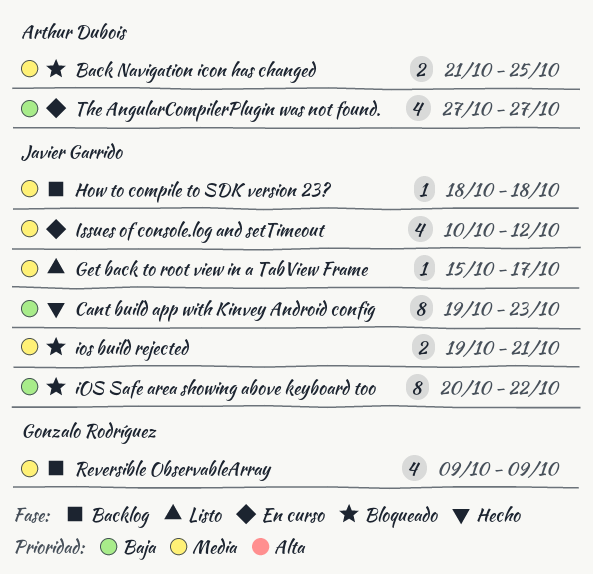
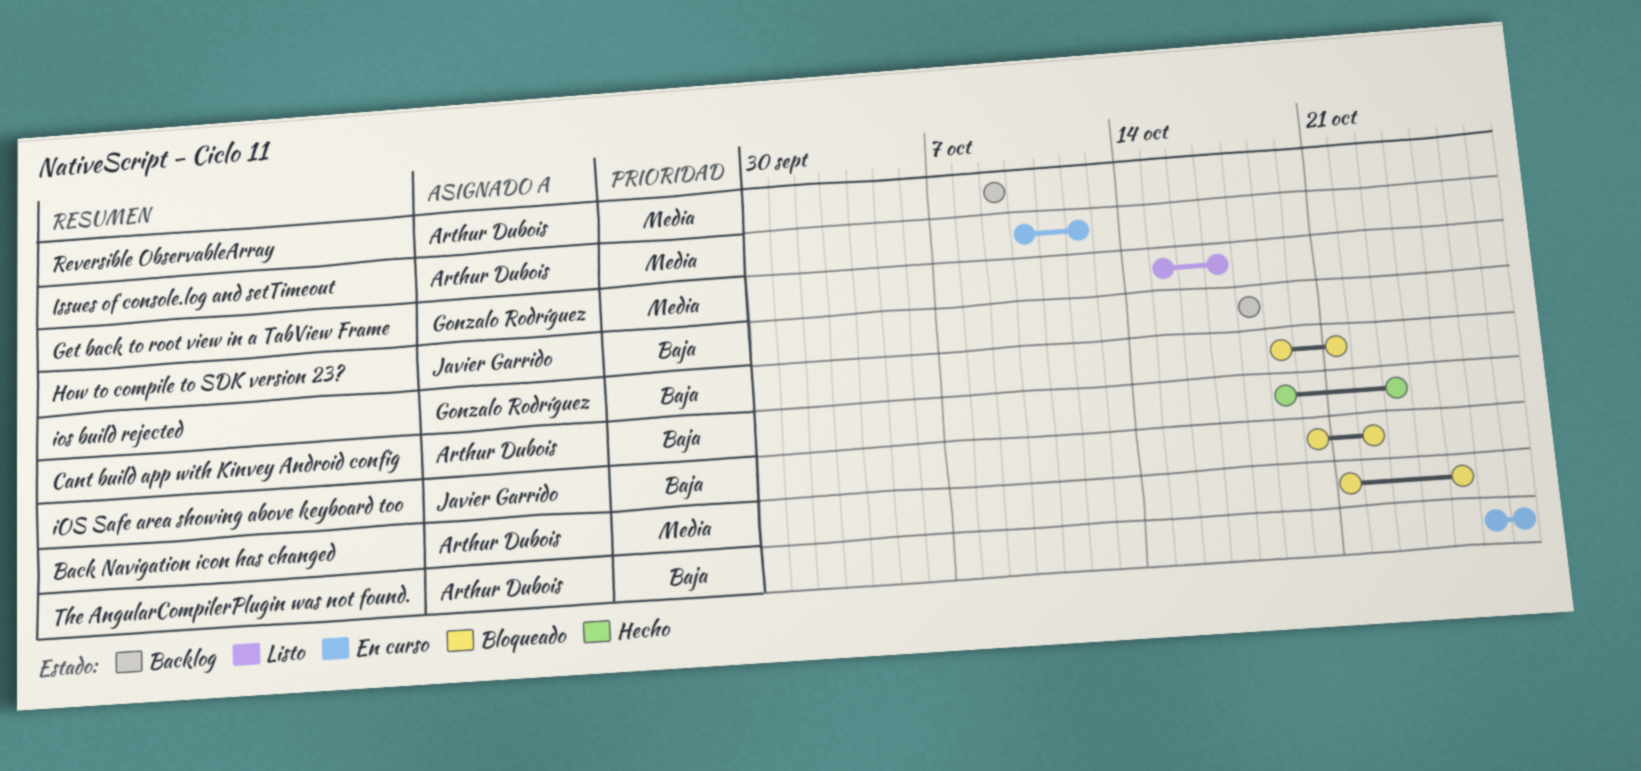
Cant build app with Kinvey Android config, owner: Javier Garrido -> Arthur Dubois
Get back to root view in a TabView Frame, owner: Javier Garrido -> Gonzalo Rodríguez
How to compile to SDK version 23?, priority: Media -> Baja
ios build rejected, owner: Javier Garrido -> Gonzalo Rodríguez
ios build rejected, priority: Media -> Baja
Issues of console.log and setTimeout, owner: Javier Garrido -> Arthur Dubois
Reversible ObservableArray, owner: Gonzalo Rodríguez -> Arthur Dubois
The AngularCompilerPlugin was not found., start: Oct 27 -> Oct 26

